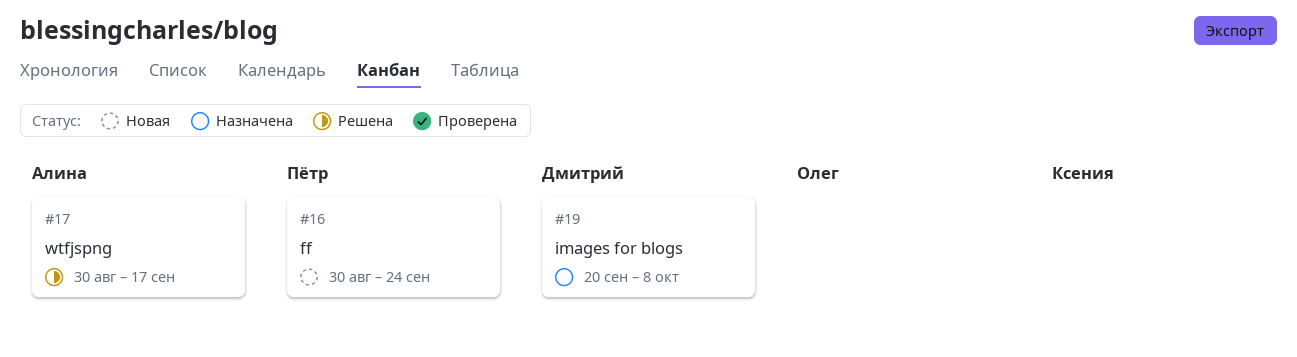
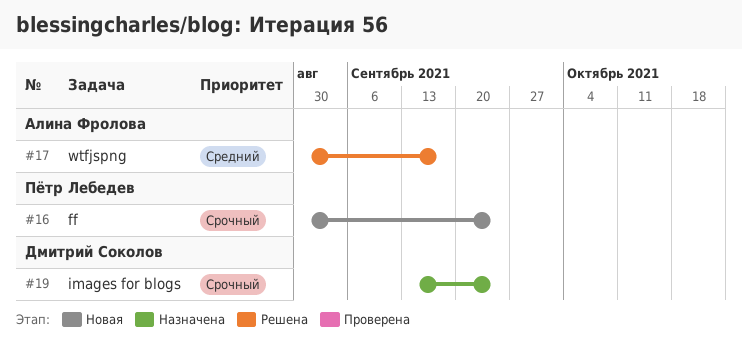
#19, start: Sep 20 -> Sep 13
#19, due: Oct 8 -> Sep 24

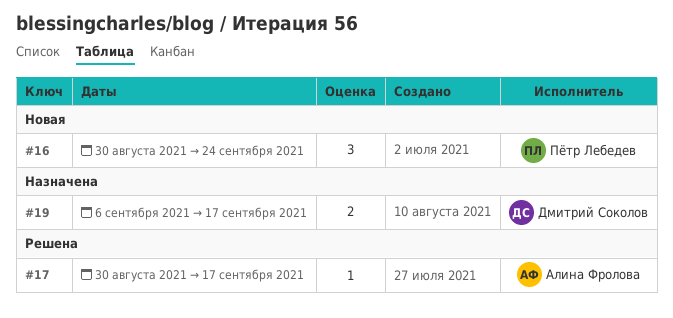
#19, start: Sep 13 -> Sep 6
#19, due: Sep 24 -> Sep 17

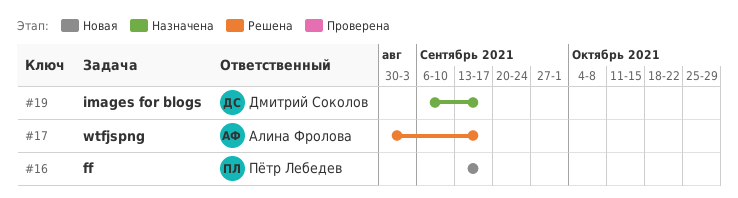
#16, start: Aug 30 -> Sep 13
#16, due: Sep 24 -> Sep 17

